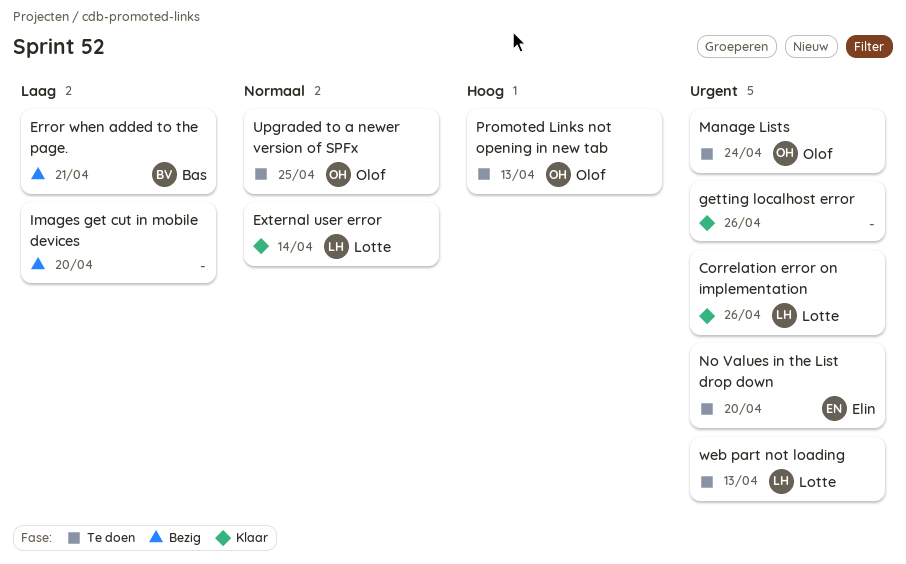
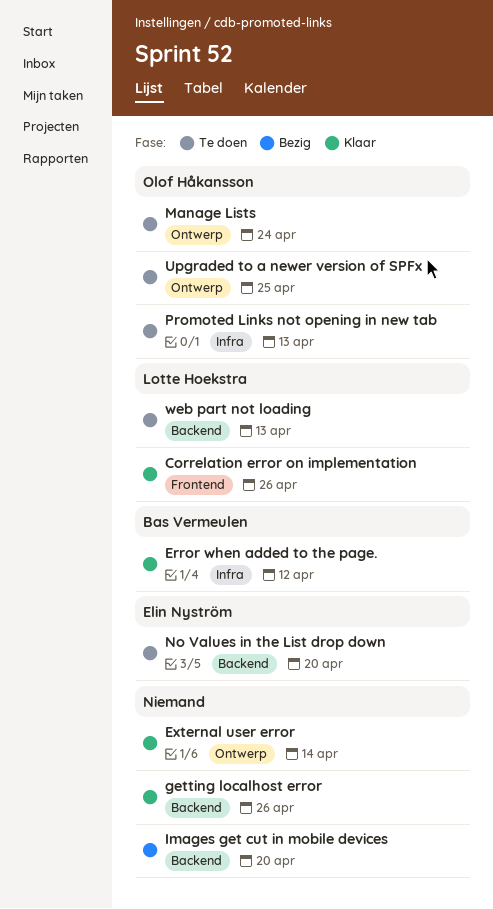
Error when added to the page., status: Bezig -> Klaar
Error when added to the page., due: Apr 21 -> Apr 12
External user error, owner: Lotte Hoekstra -> none

